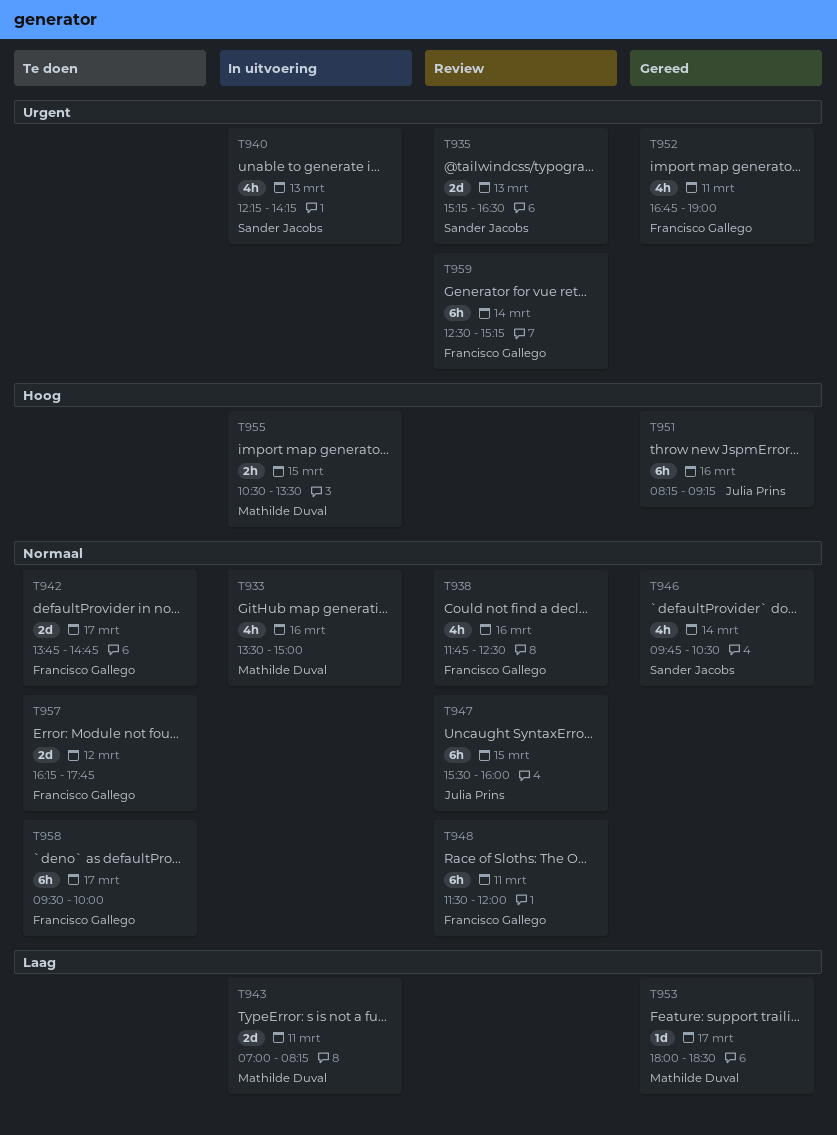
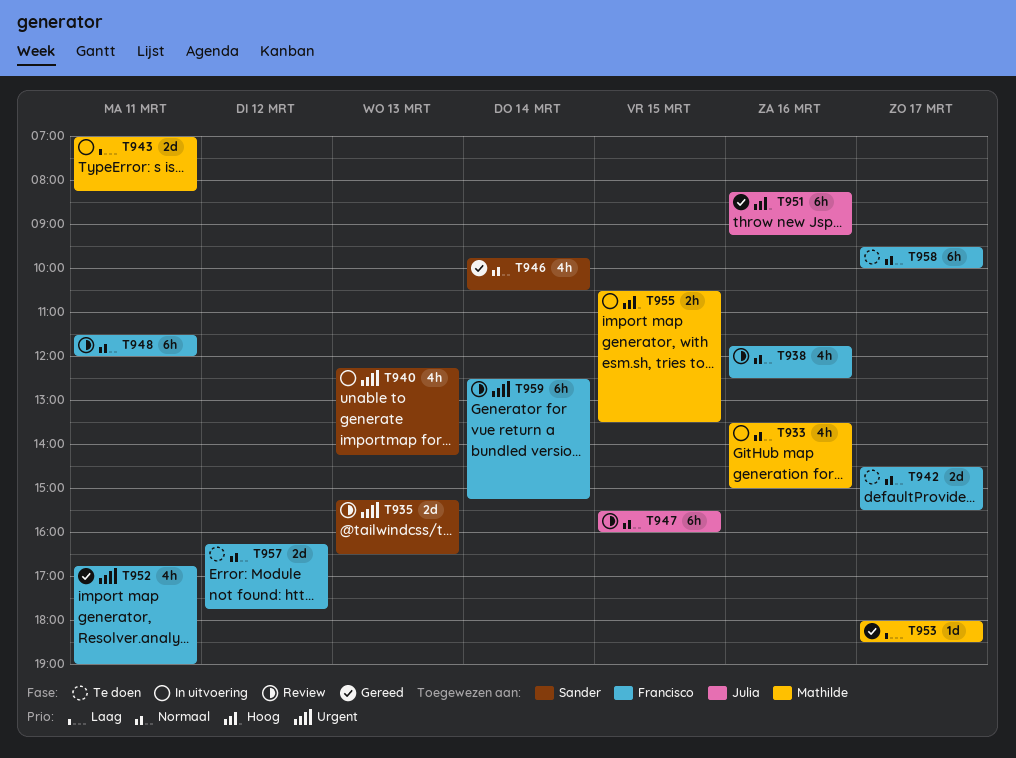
T942, begins: 13:45 -> 14:30
T942, ends: 14:45 -> 15:30

